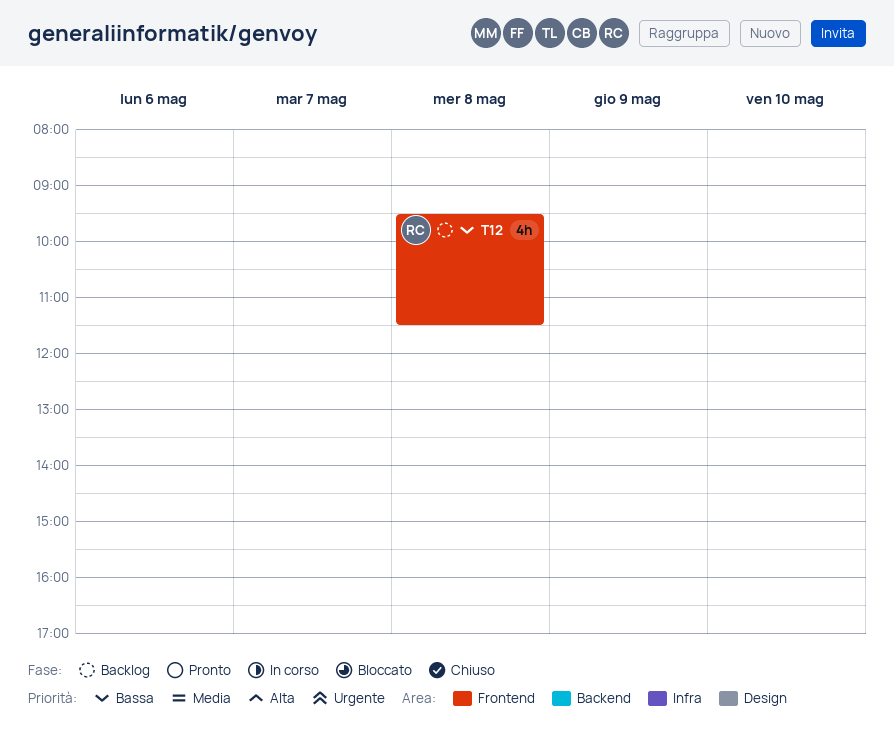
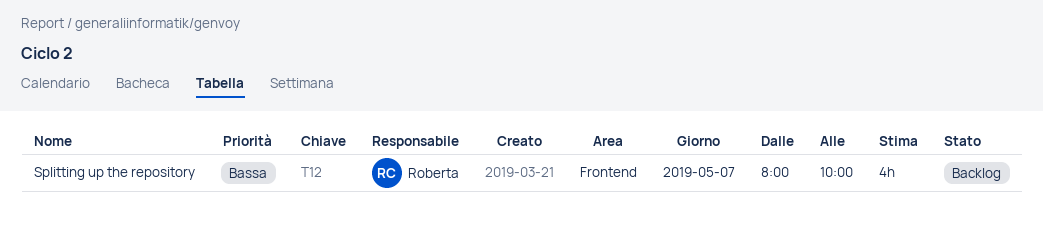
T12, day: May 8 -> May 7
T12, begins: 09:30 -> 08:00
T12, ends: 11:30 -> 10:00

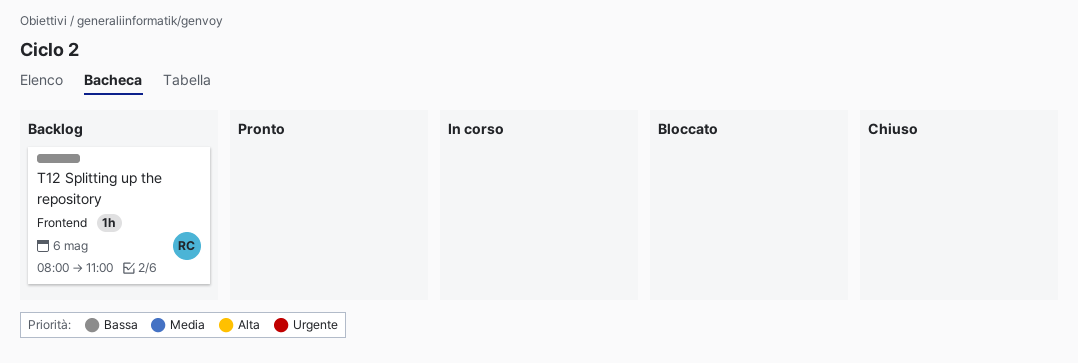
T12, estimate: 4h -> 1h
T12, day: May 7 -> May 6
T12, ends: 10:00 -> 11:00

